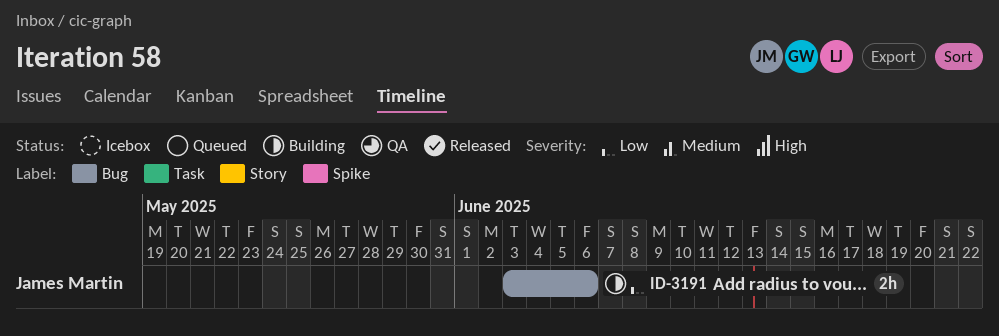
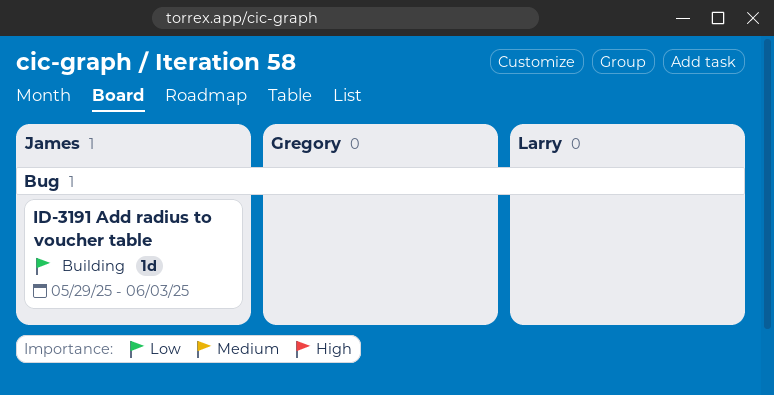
ID-3191, estimate: 2h -> 1d
ID-3191, start: Jun 3 -> May 29
ID-3191, due: Jun 6 -> Jun 3

